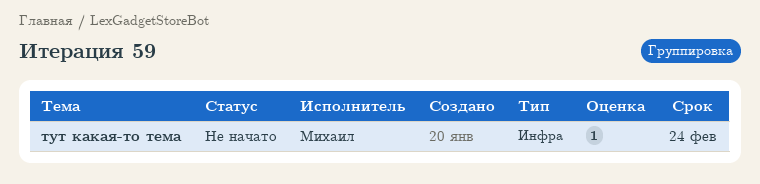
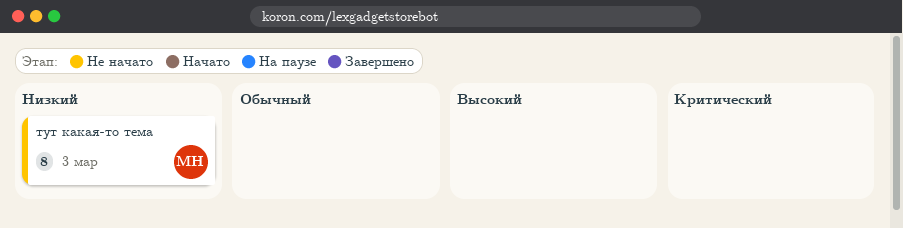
тут какая-то тема, estimate: 1 -> 8
тут какая-то тема, due: Feb 24 -> Mar 3

